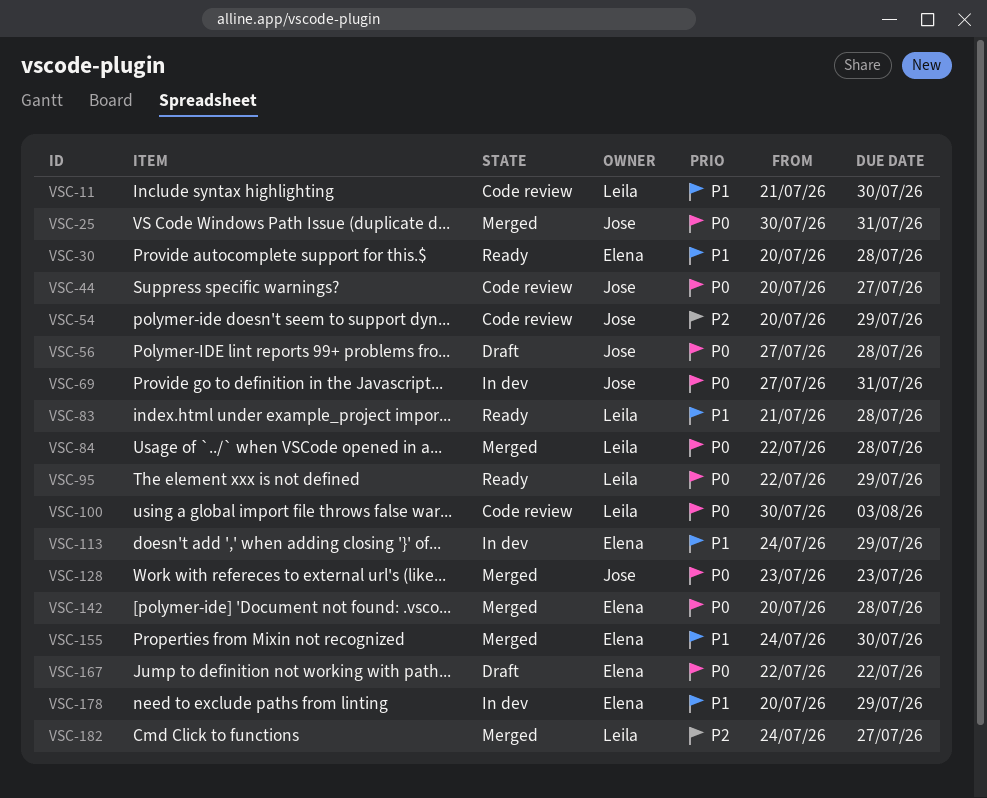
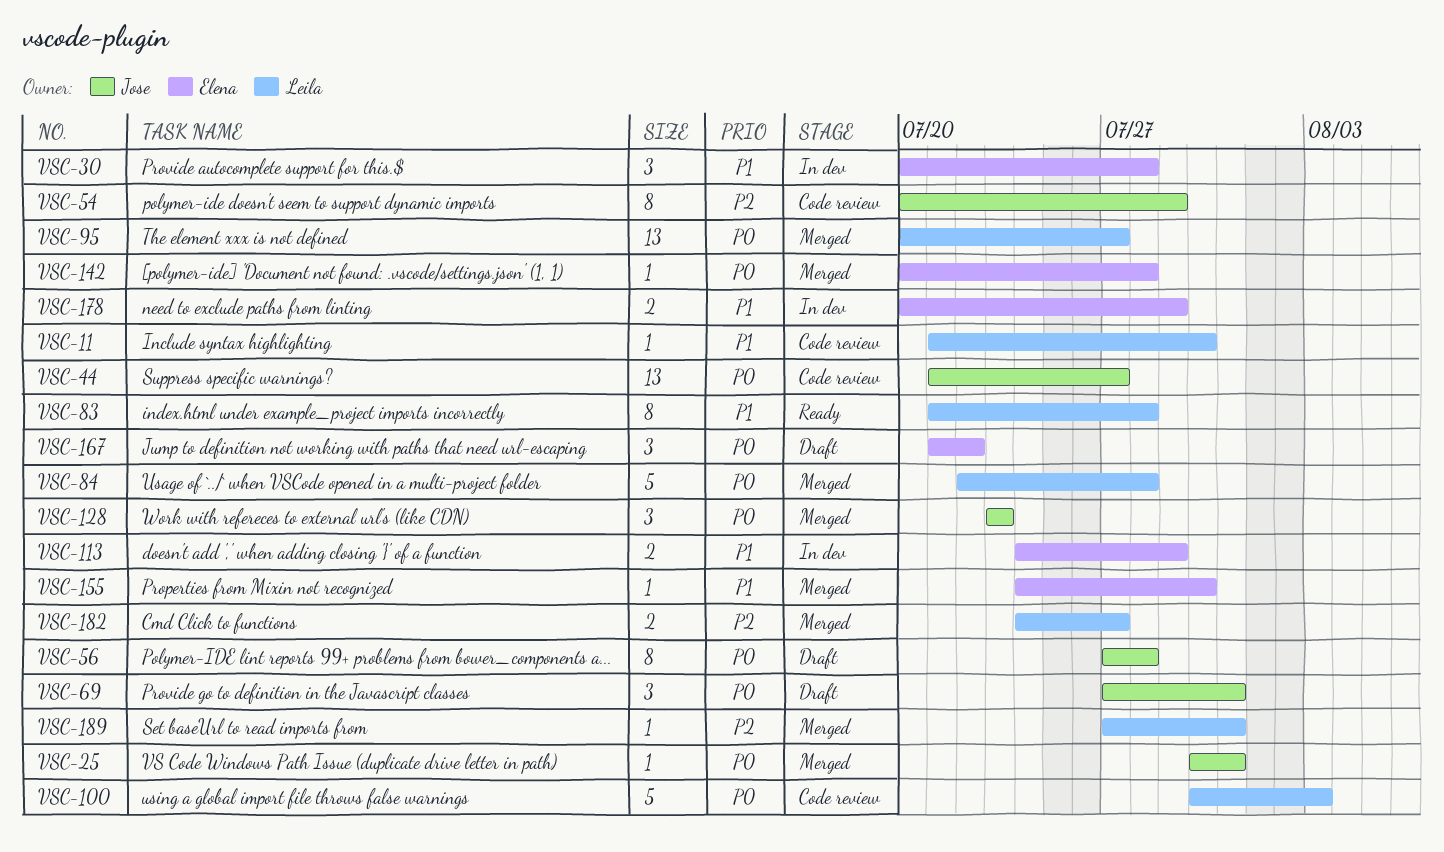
VSC-30, status: Ready -> In dev
VSC-44, start: Jul 20 -> Jul 21
VSC-69, status: In dev -> Draft
VSC-95, status: Ready -> Merged
VSC-95, start: Jul 22 -> Jul 20
VSC-95, due: Jul 29 -> Jul 27
VSC-167, start: Jul 22 -> Jul 21
VSC-189: none -> present

